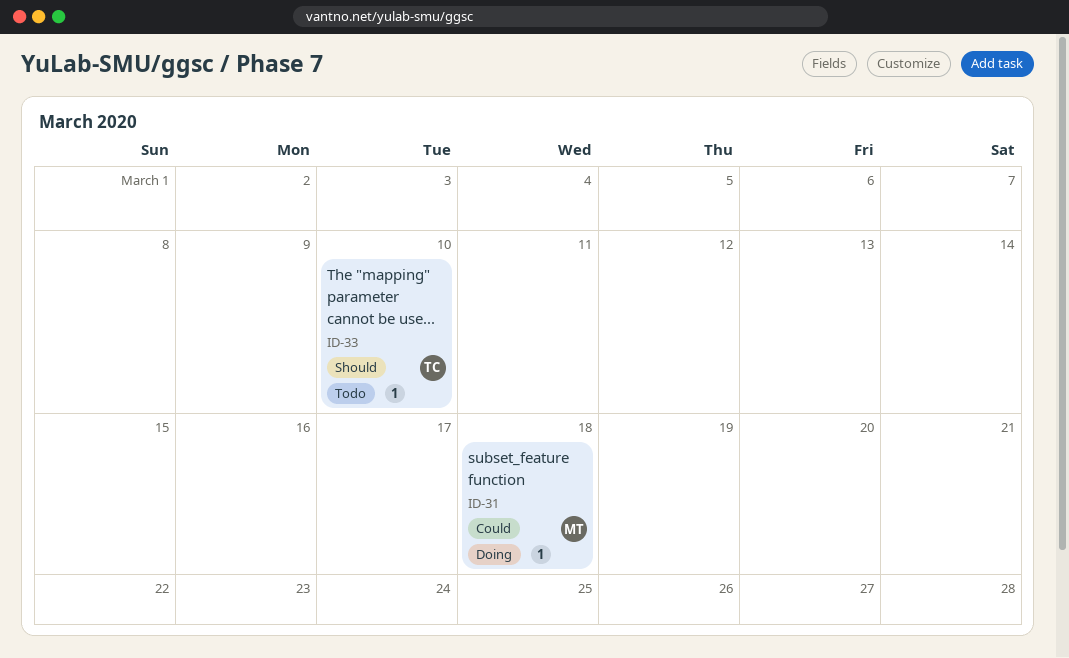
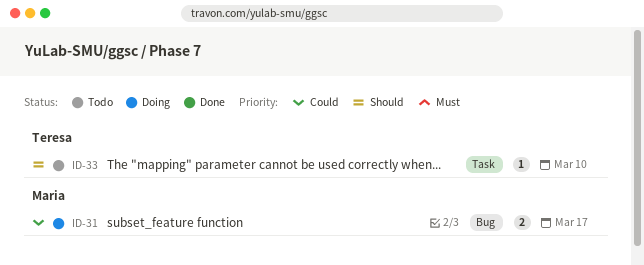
ID-31, estimate: 1 -> 2
ID-31, due: Mar 18 -> Mar 17

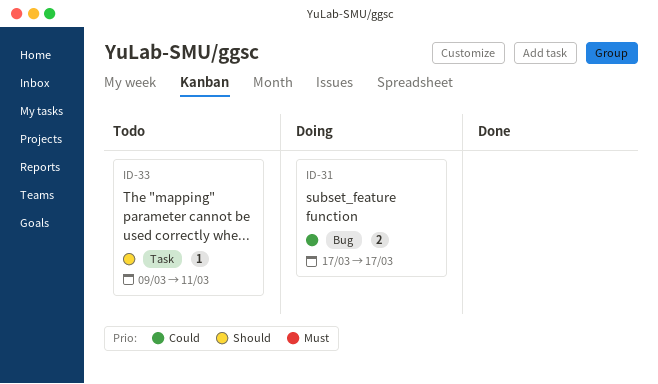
ID-33, due: Mar 10 -> Mar 11

